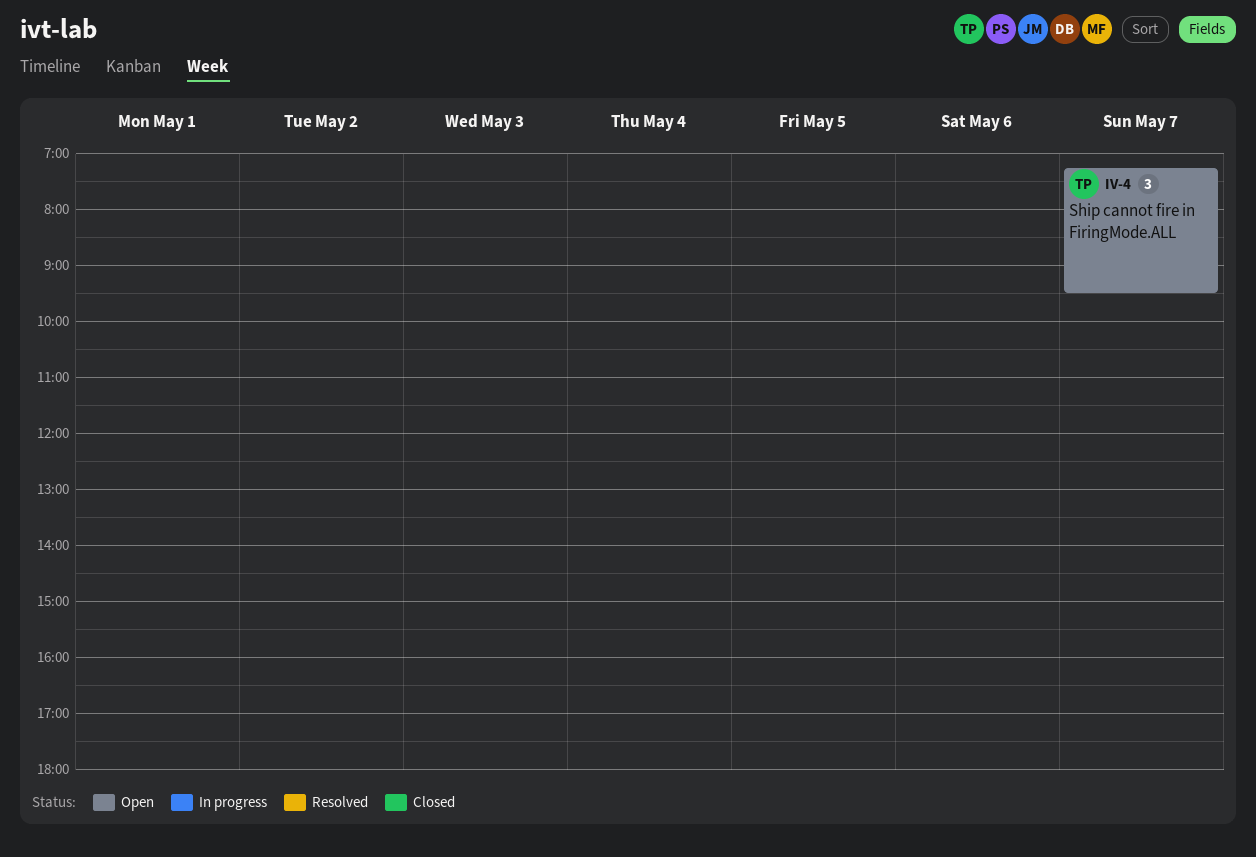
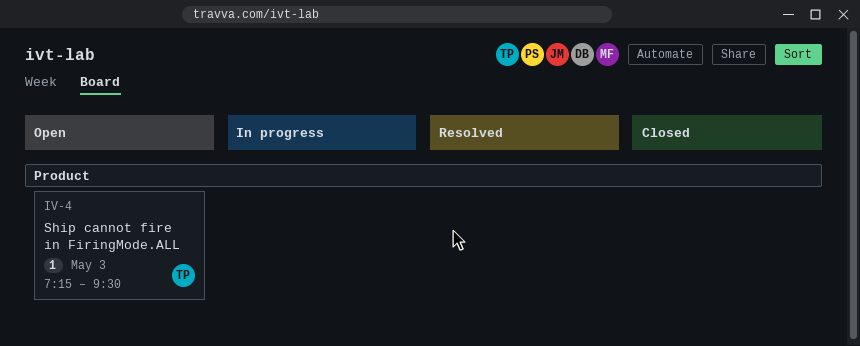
IV-4, estimate: 3 -> 1
IV-4, day: May 7 -> May 3

